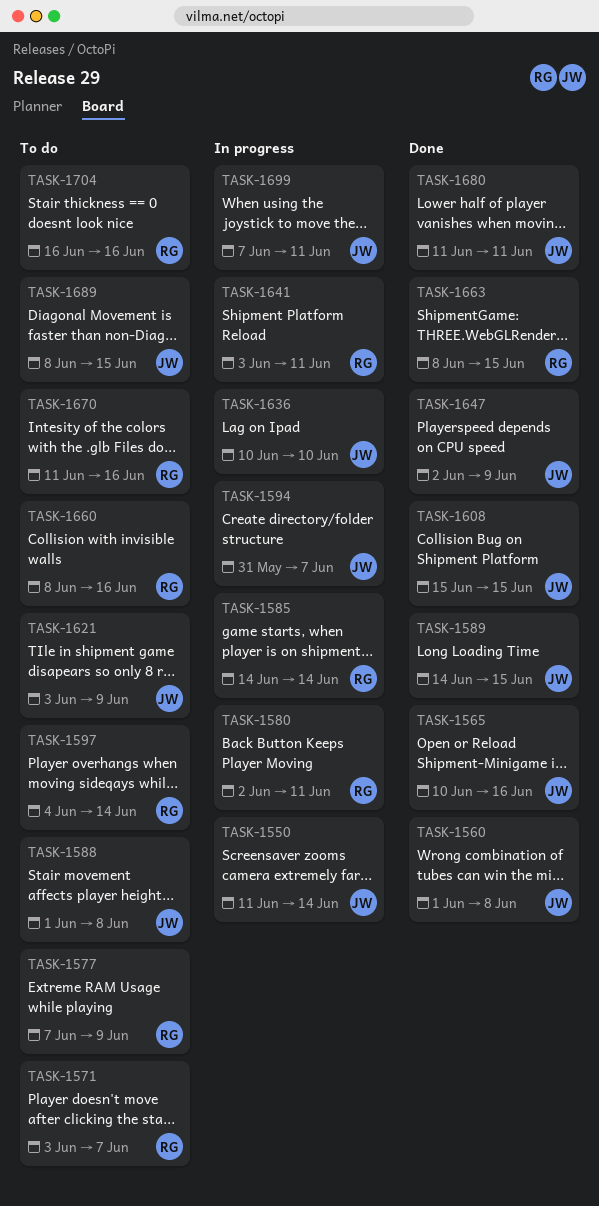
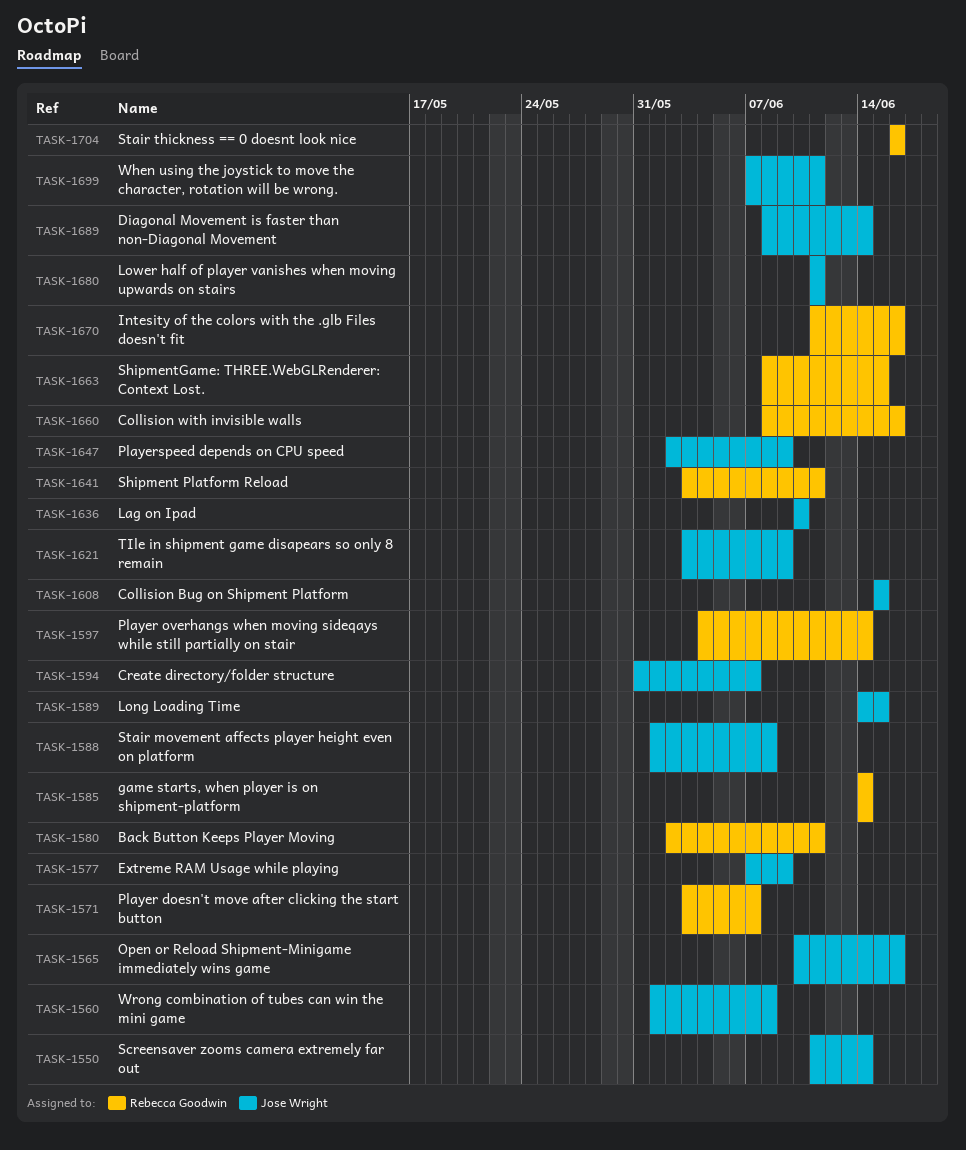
TASK-1577, owner: Rebecca Goodwin -> Jose Wright
TASK-1689, due: Jun 15 -> Jun 14

